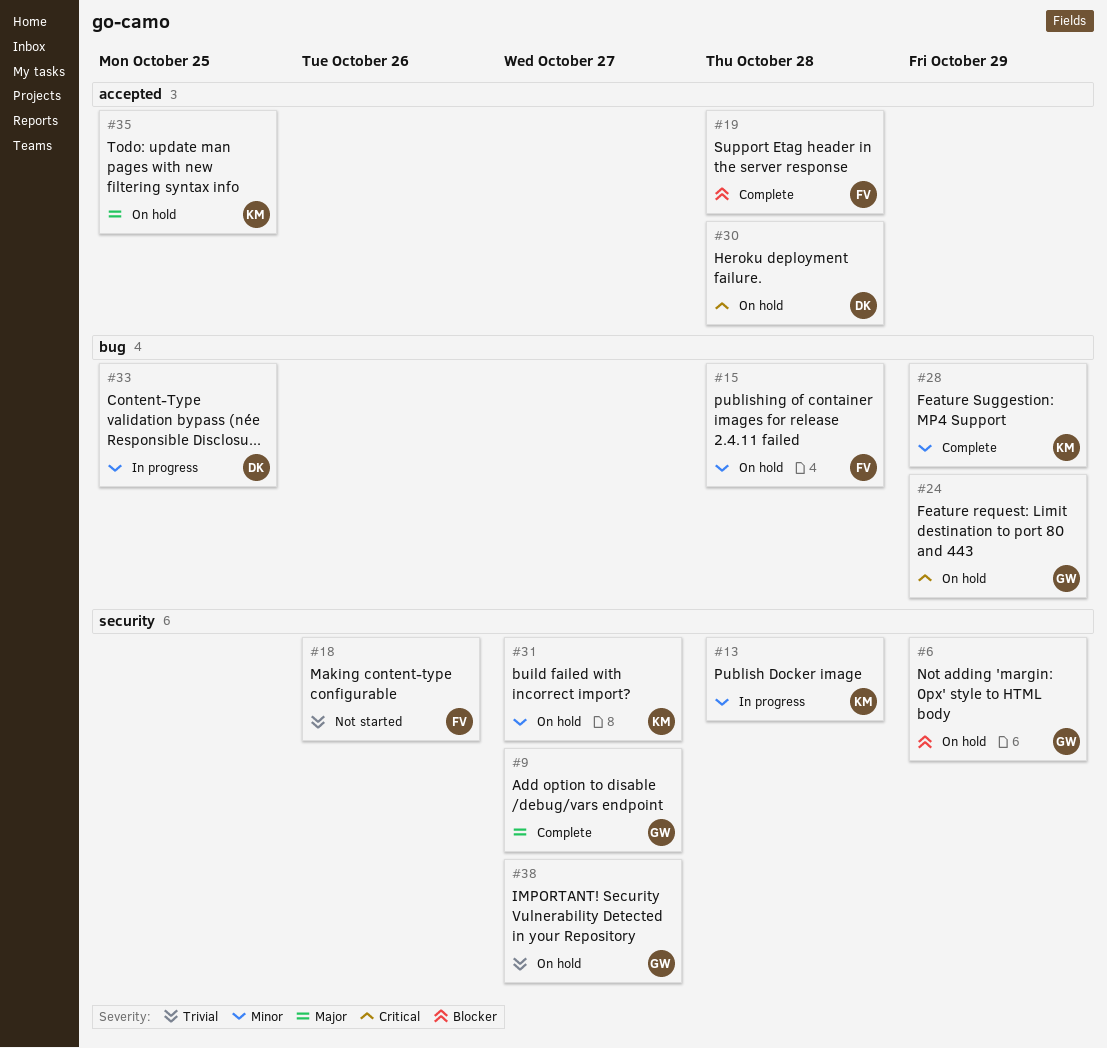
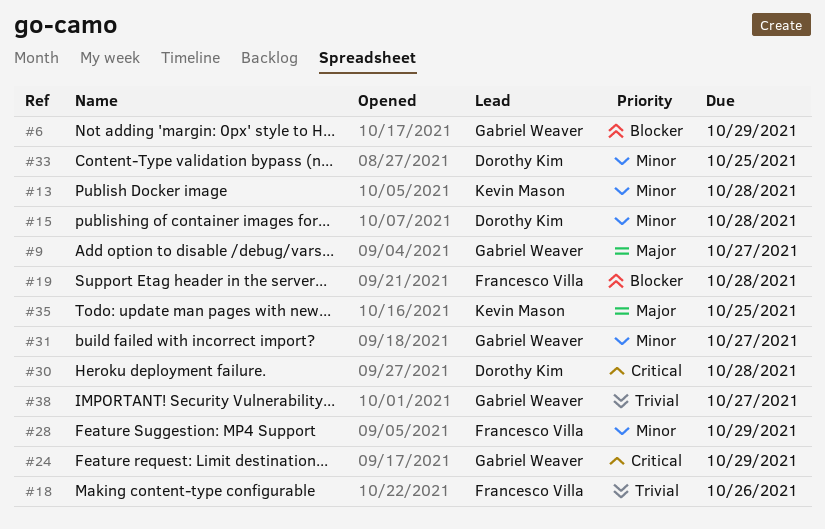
#15, owner: Francesco Villa -> Dorothy Kim
#28, owner: Kevin Mason -> Francesco Villa
#31, owner: Kevin Mason -> Gabriel Weaver

